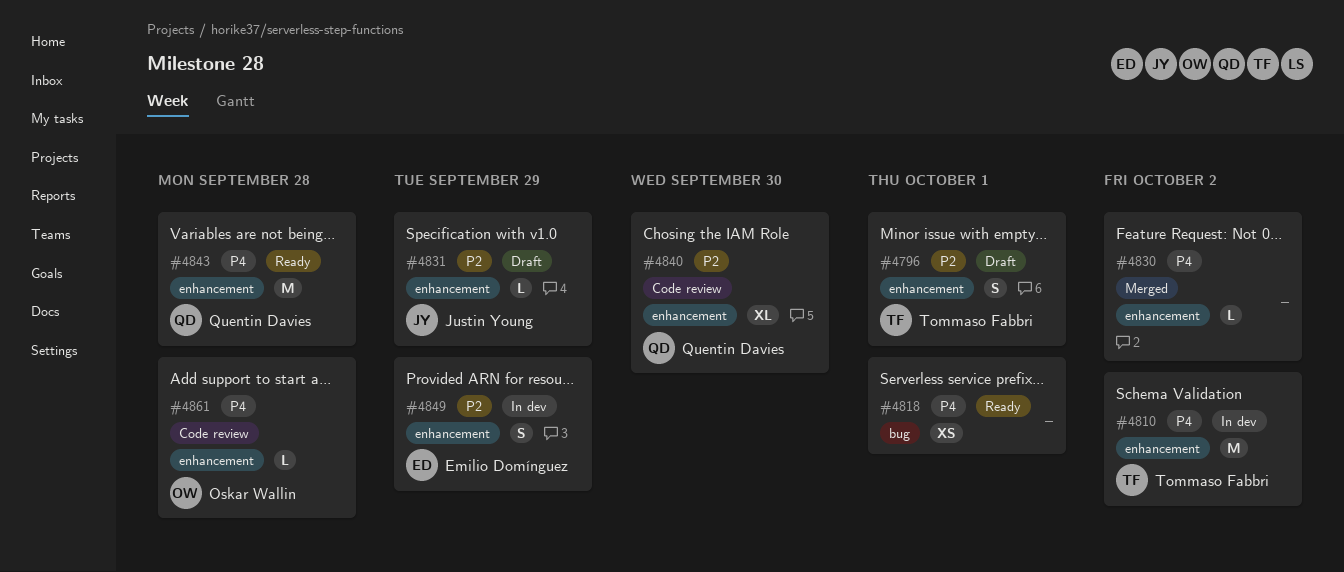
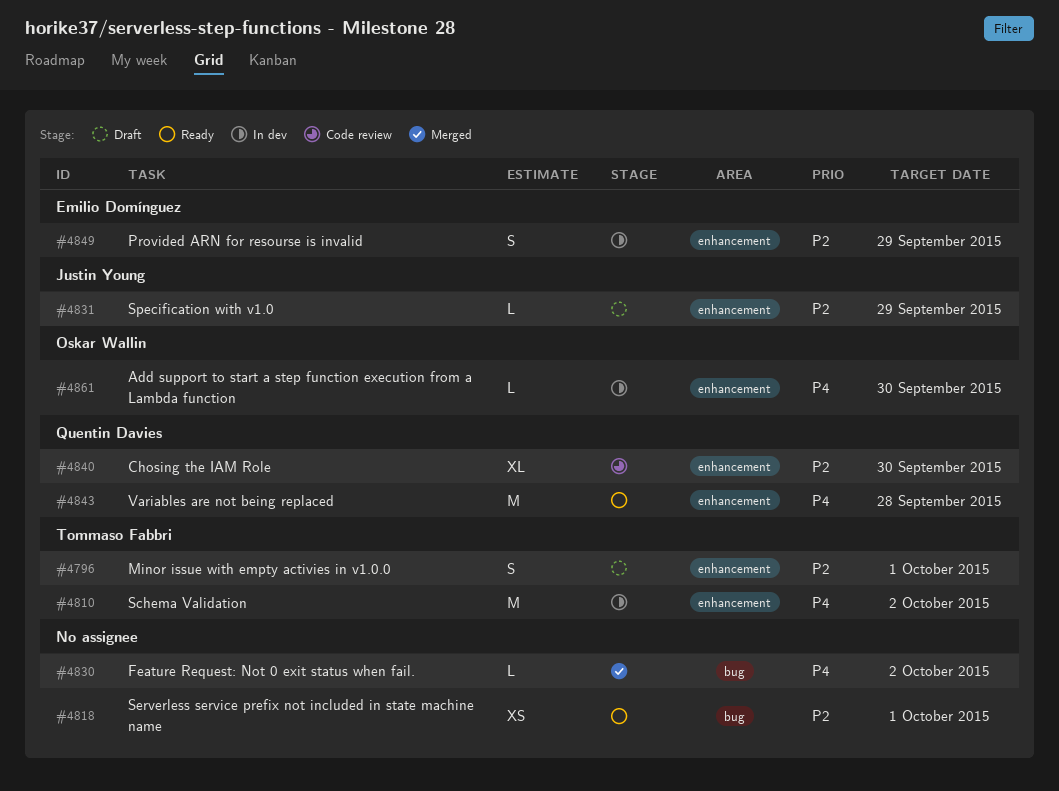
#4818, priority: P4 -> P2
#4830, label: enhancement -> bug
#4861, status: Code review -> In dev
#4861, due: Sep 28 -> Sep 30

